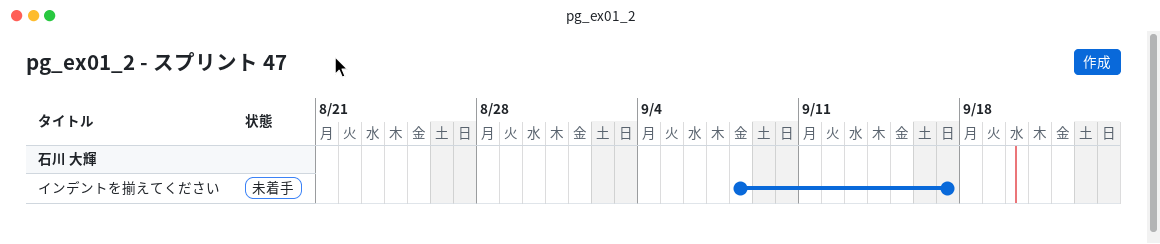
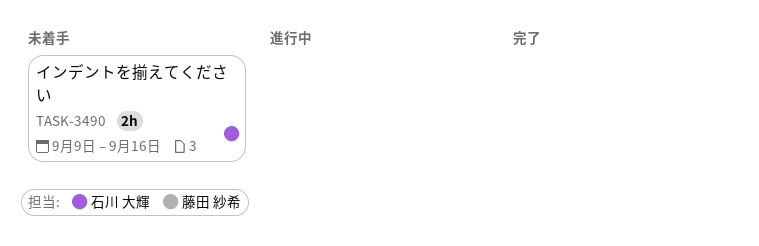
インデントを揃えてください, start: Sep 8 -> Sep 9
インデントを揃えてください, due: Sep 17 -> Sep 16

